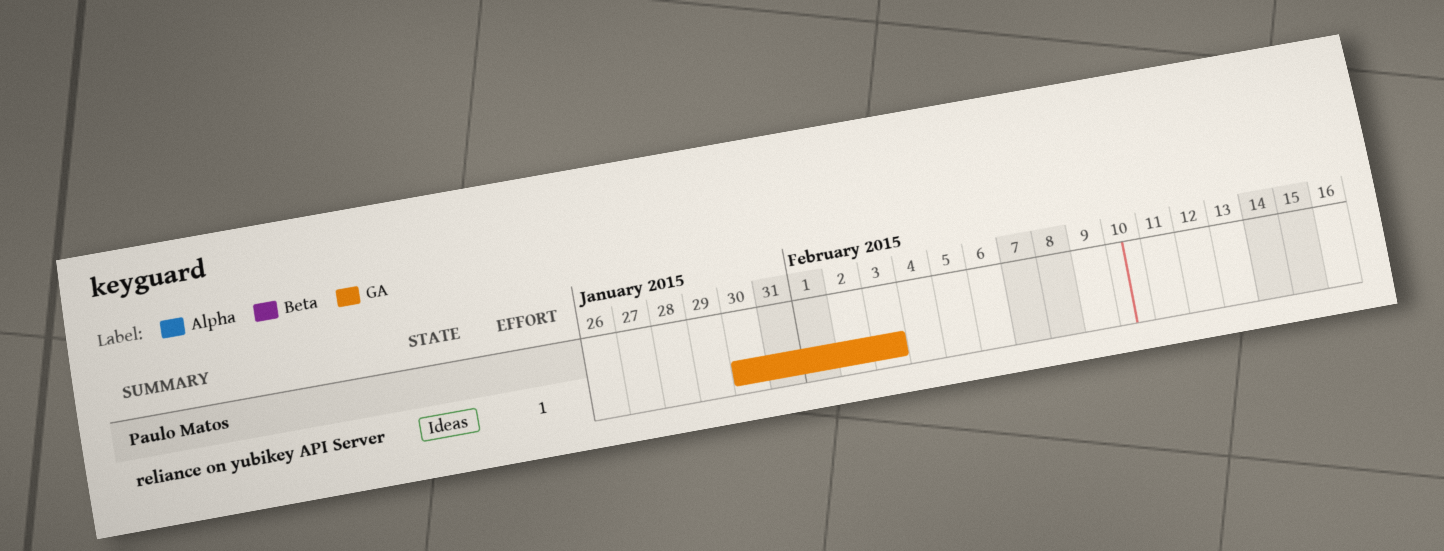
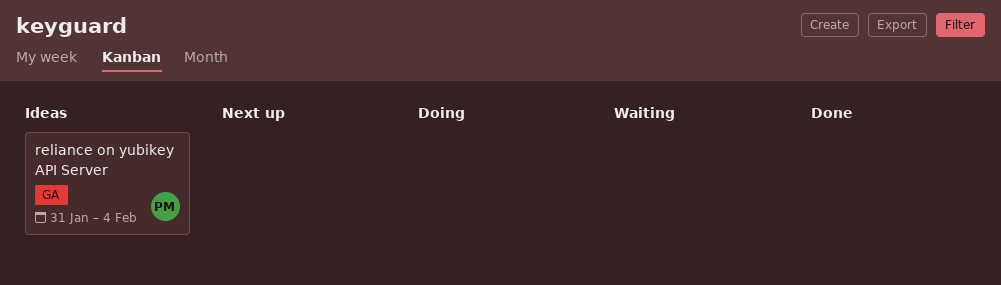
reliance on yubikey API Server, start: Jan 30 -> Jan 31
reliance on yubikey API Server, due: Feb 3 -> Feb 4

